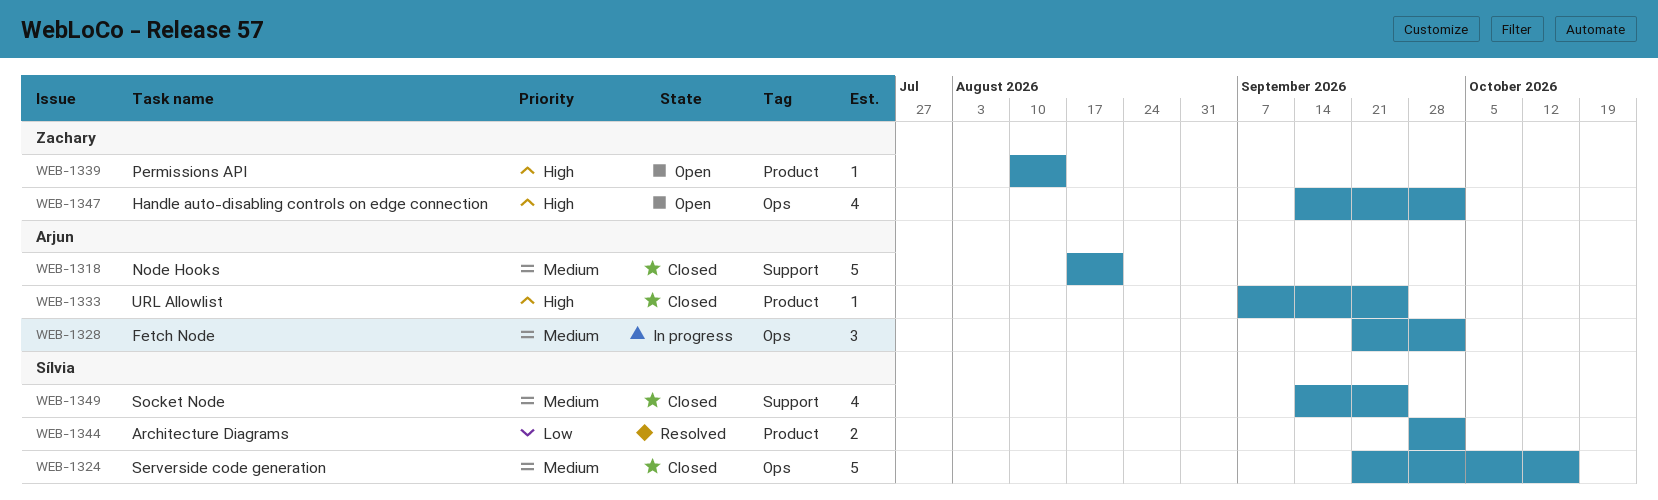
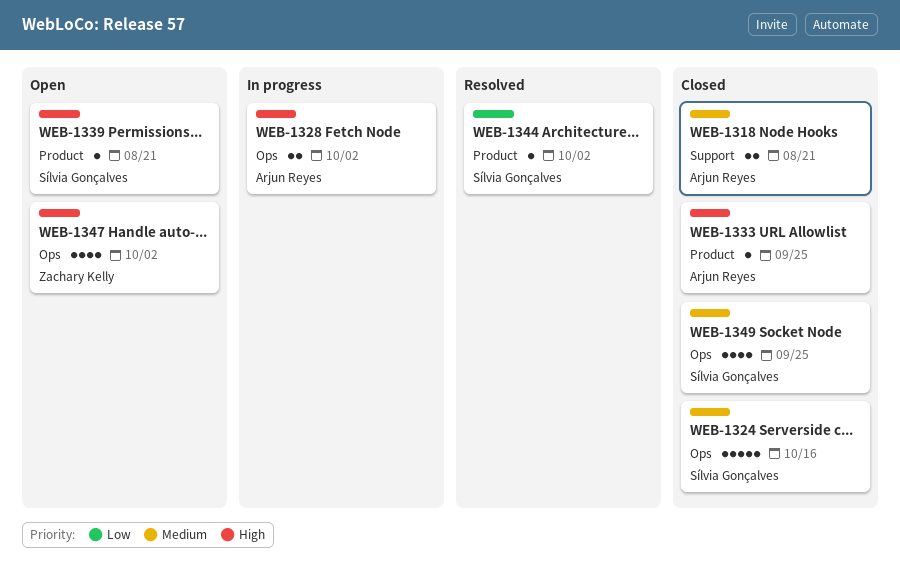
WEB-1318, estimate: 5 -> 2
WEB-1328, priority: Medium -> High
WEB-1328, estimate: 3 -> 2
WEB-1339, owner: Zachary Kelly -> Sílvia Gonçalves
WEB-1339, due: Aug 14 -> Aug 21
WEB-1344, estimate: 2 -> 1
WEB-1349, label: Support -> Ops

